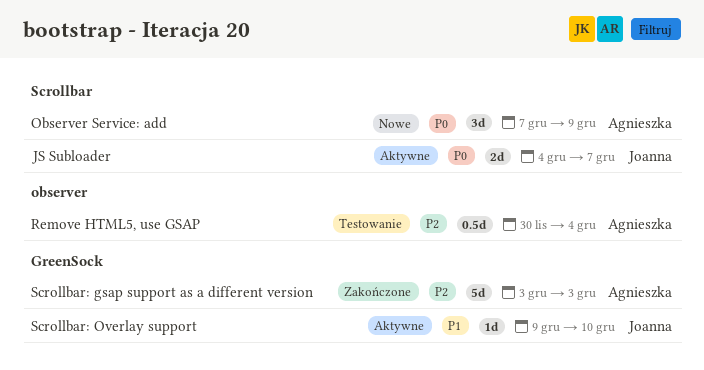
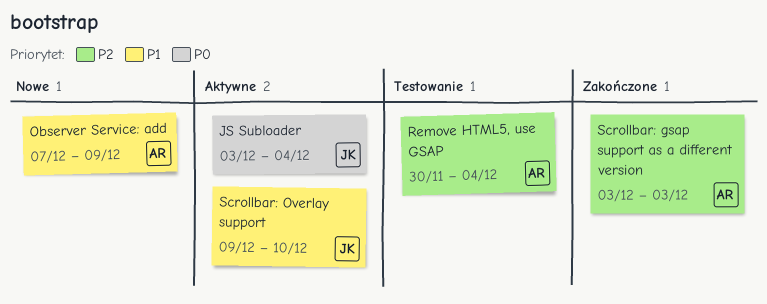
JS Subloader, start: Dec 4 -> Dec 3
JS Subloader, due: Dec 7 -> Dec 4
Observer Service: add, priority: P0 -> P1

